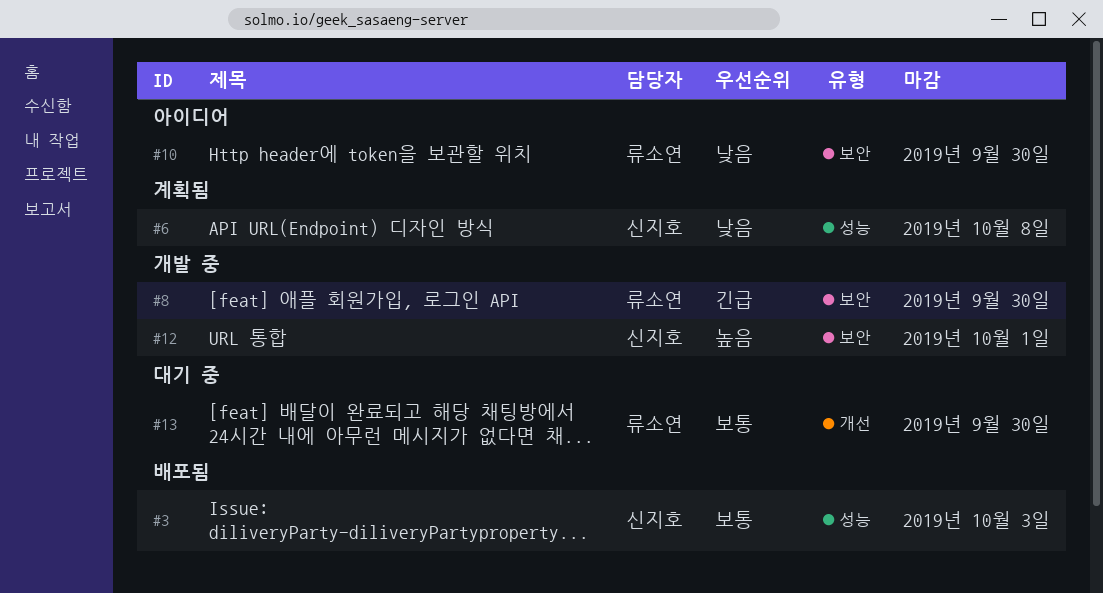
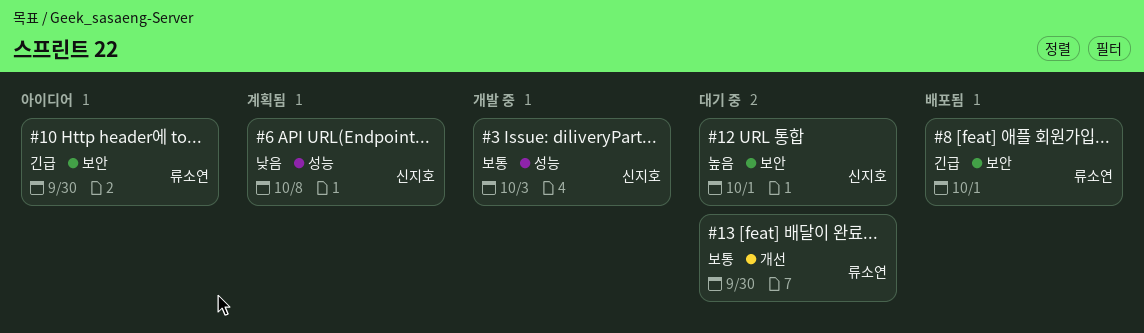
#3, status: 배포됨 -> 개발 중
#8, status: 개발 중 -> 배포됨
#8, due: Sep 30 -> Oct 1
#10, priority: 낮음 -> 긴급
#12, status: 개발 중 -> 대기 중

